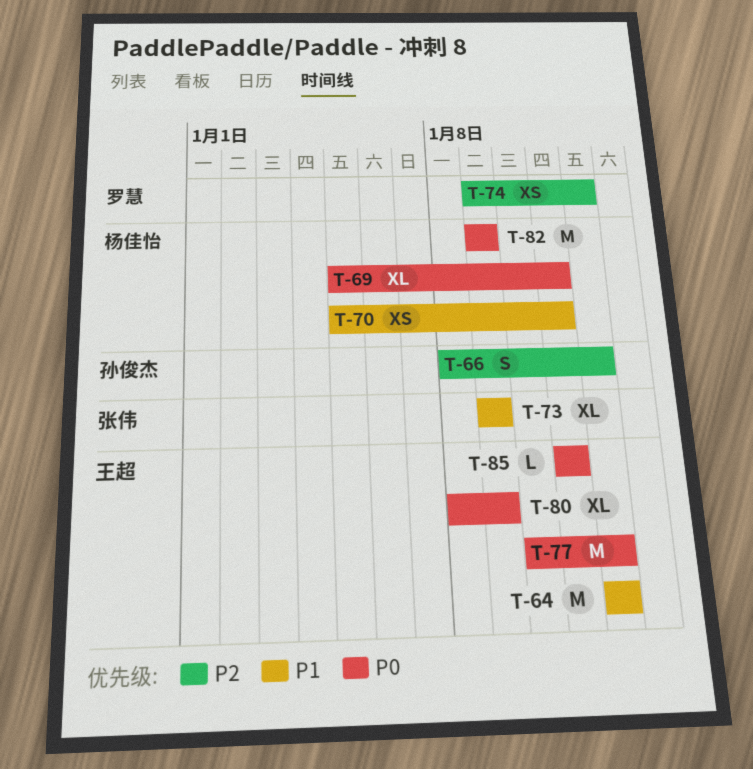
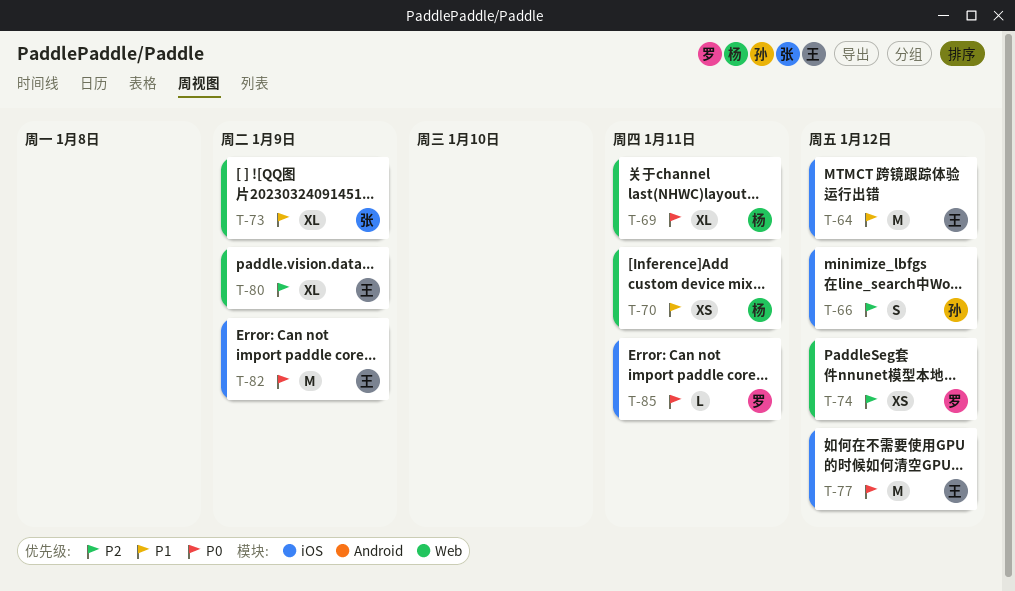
T-80, priority: P0 -> P2
T-82, owner: 杨佳怡 -> 王超
T-85, owner: 王超 -> 罗慧

